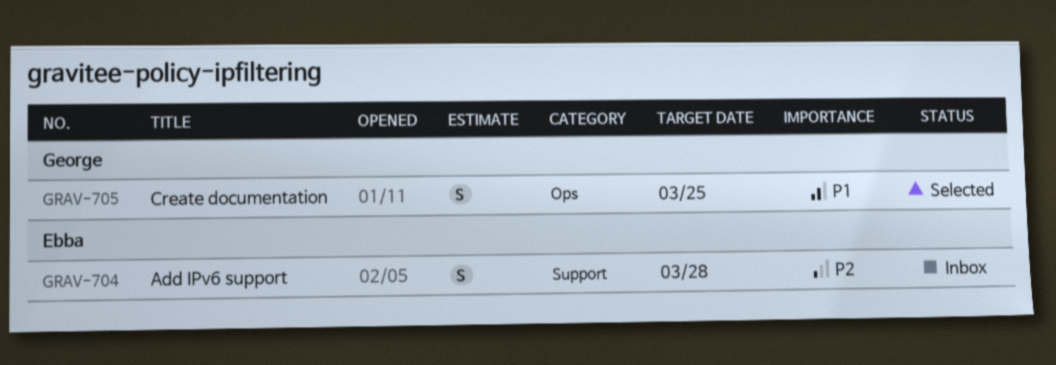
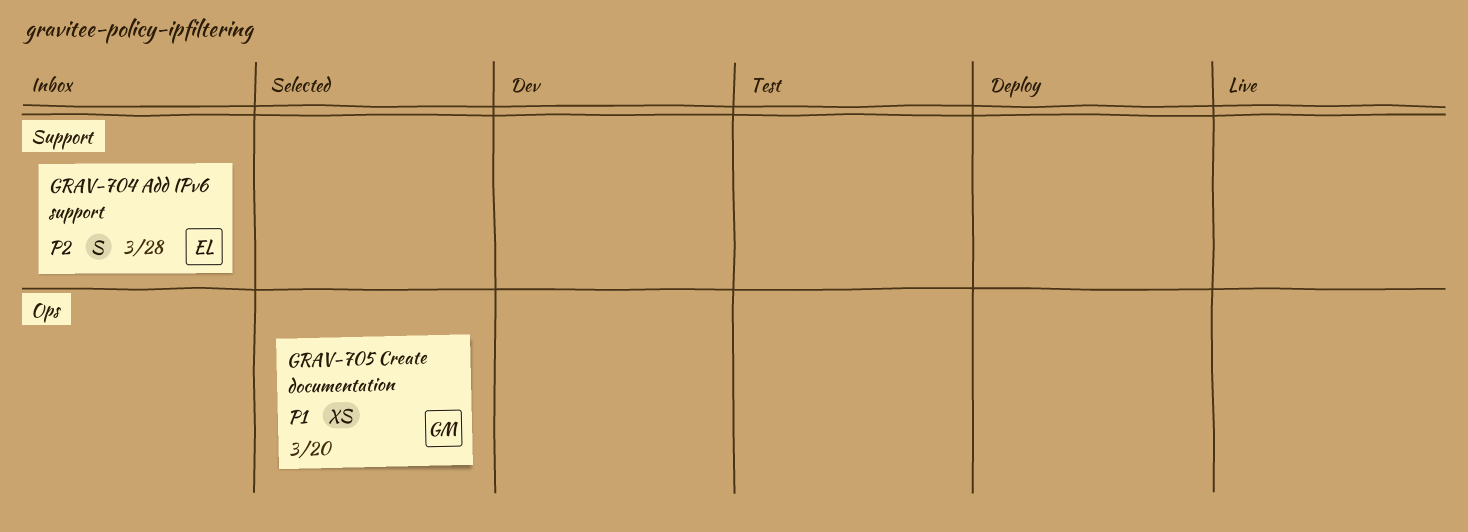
GRAV-705, estimate: S -> XS
GRAV-705, due: Mar 25 -> Mar 20

